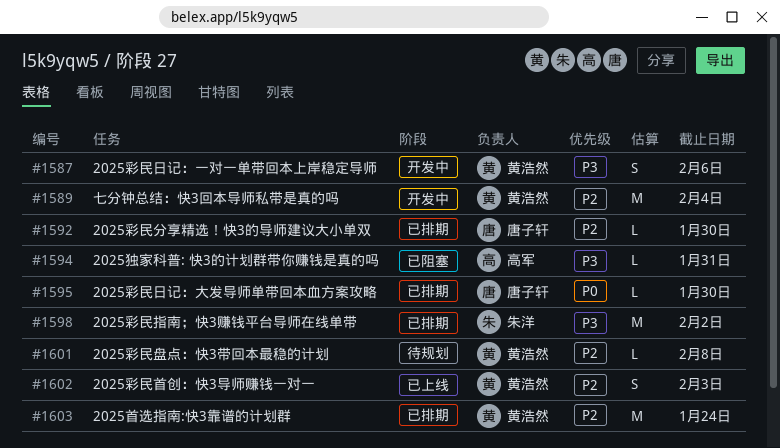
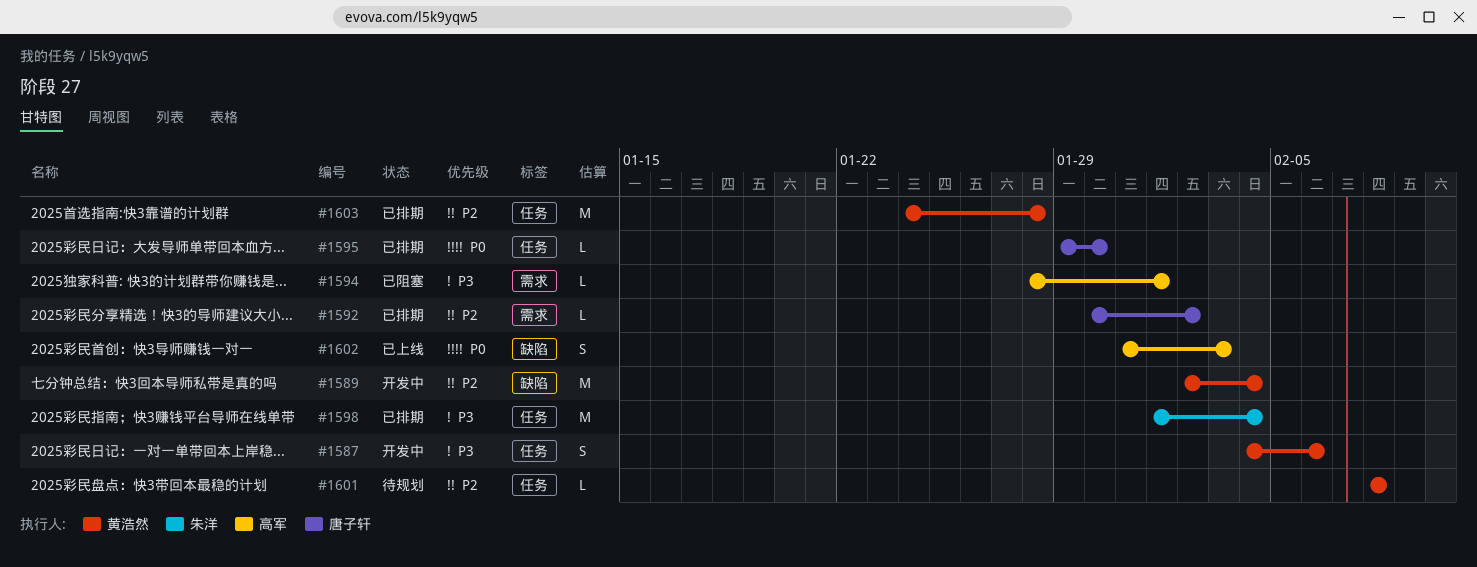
#1592, due: Jan 30 -> Feb 2
#1594, due: Jan 31 -> Feb 1
#1598, due: Feb 2 -> Feb 4
#1602, owner: 黄浩然 -> 高军
#1602, priority: P2 -> P0
#1603, due: Jan 24 -> Jan 28

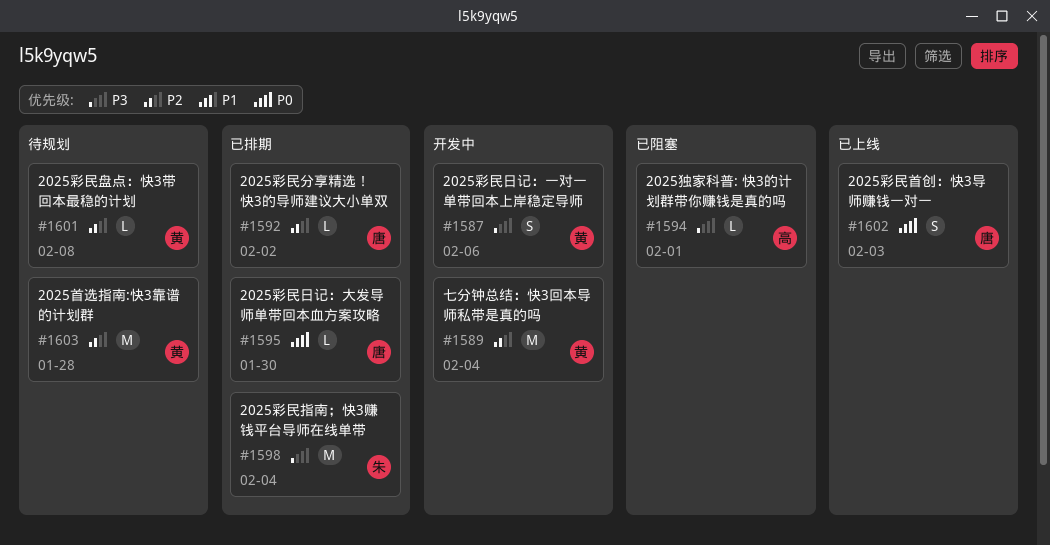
#1602, owner: 高军 -> 唐子轩
#1603, status: 已排期 -> 待规划

